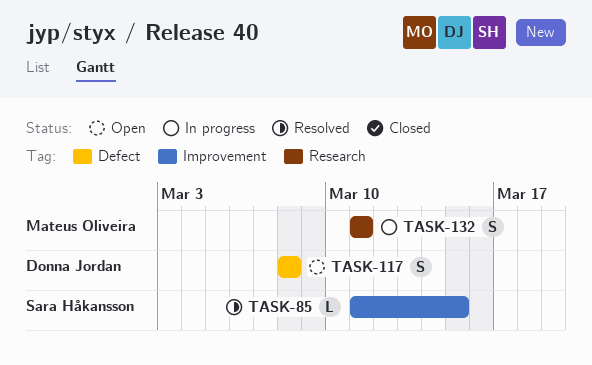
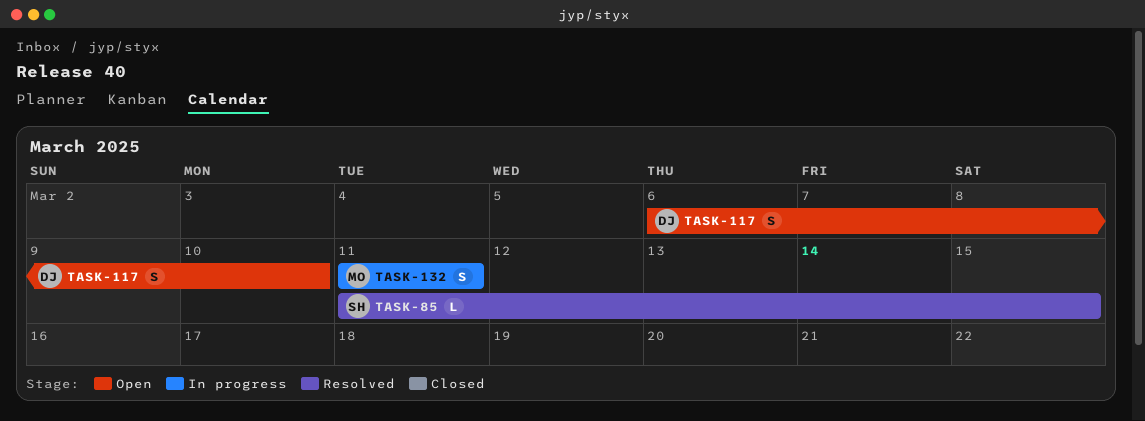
TASK-117, start: Mar 8 -> Mar 6
TASK-117, due: Mar 8 -> Mar 10

